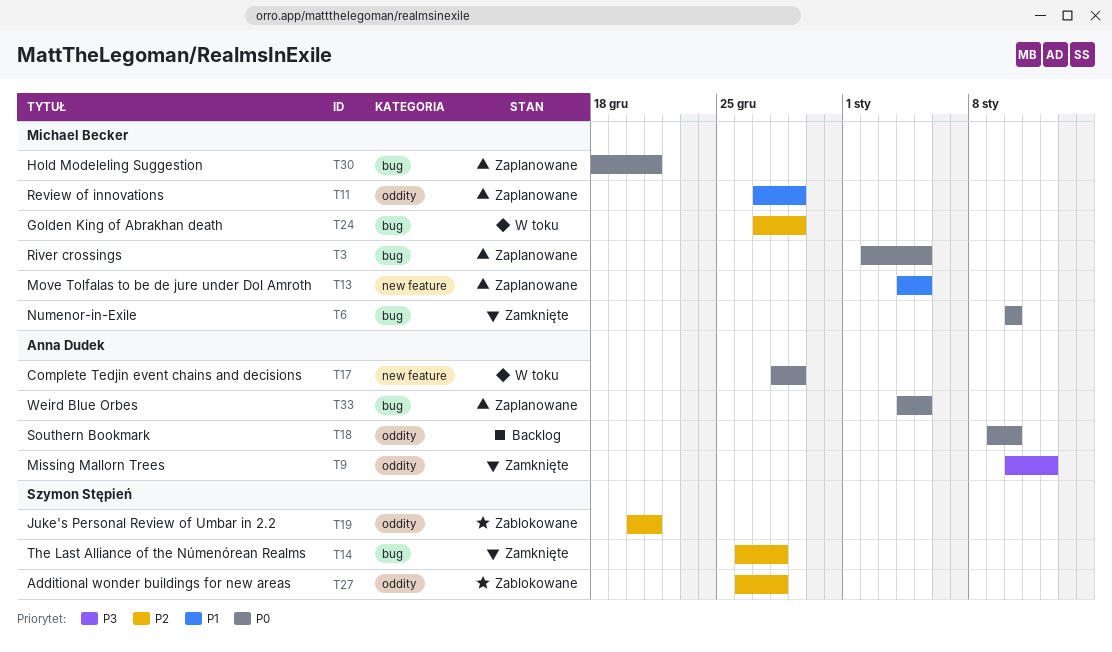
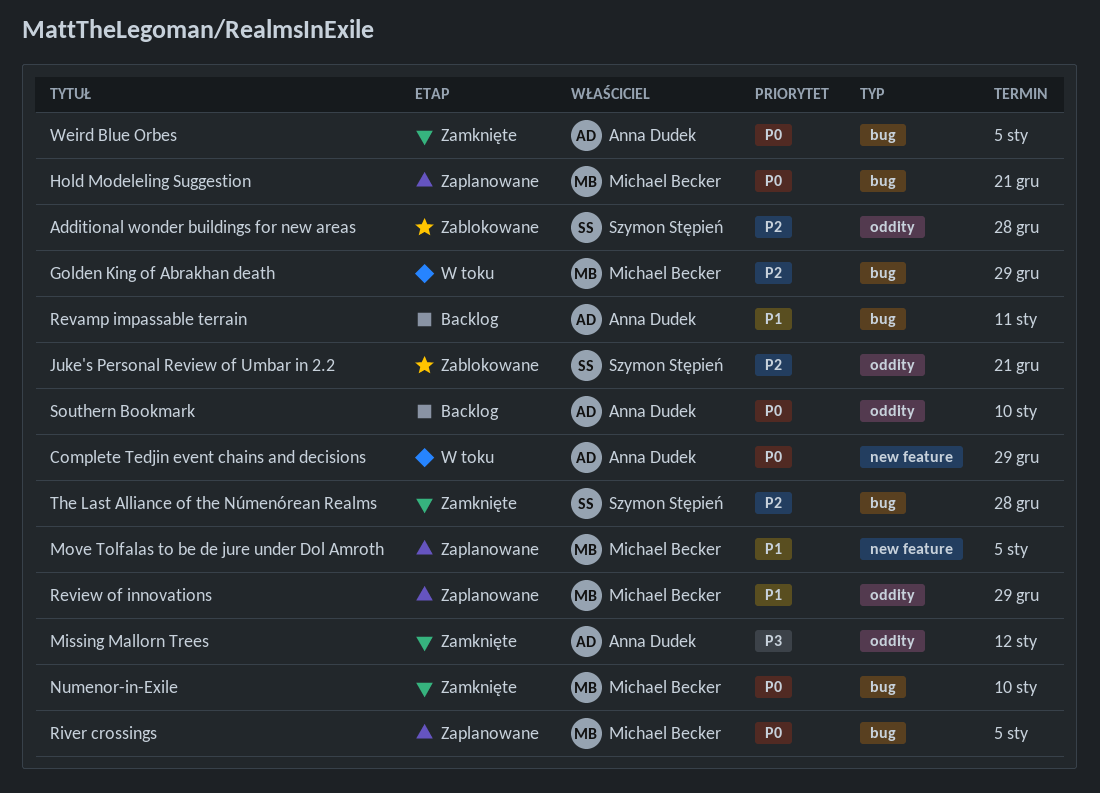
Revamp impassable terrain: none -> present
Weird Blue Orbes, status: Zaplanowane -> Zamknięte

